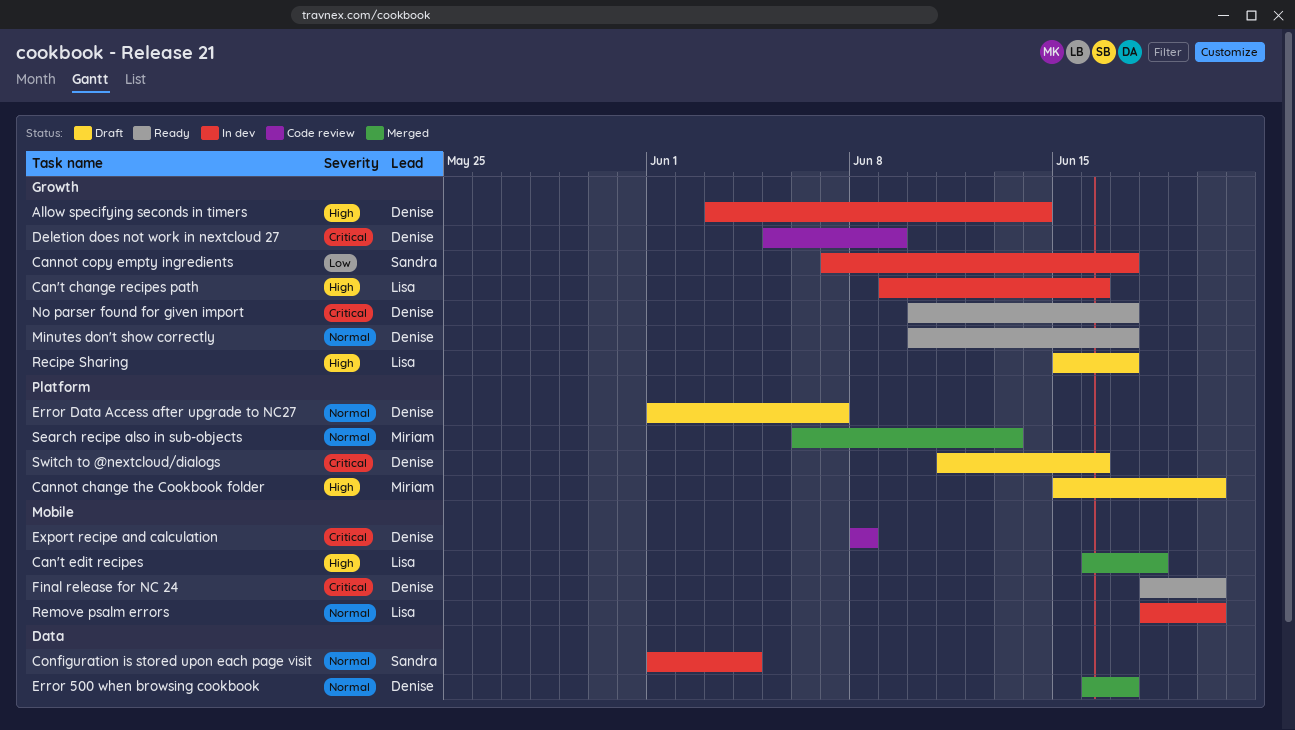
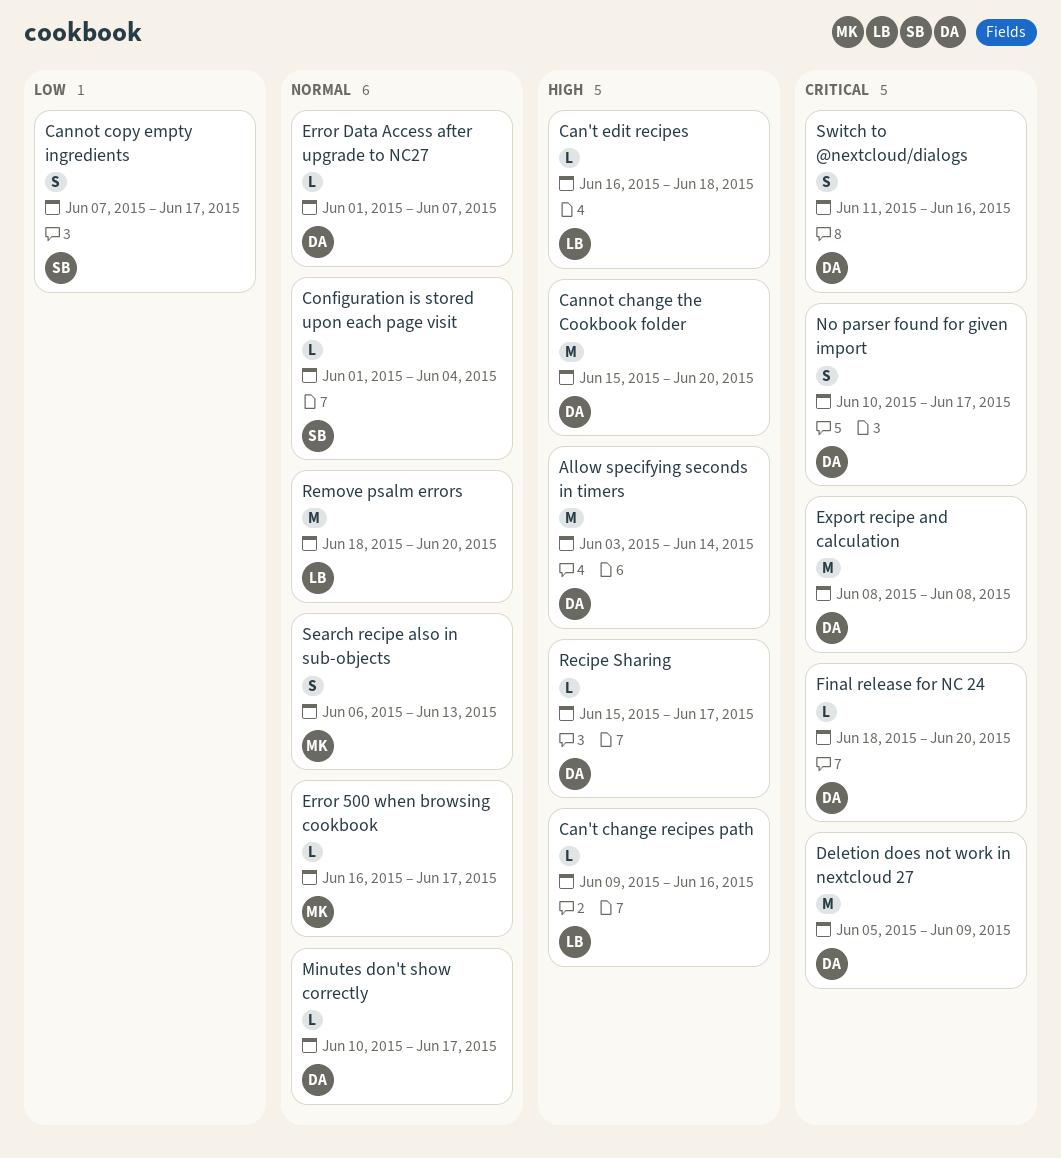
Cannot change the Cookbook folder, owner: Miriam -> Denise
Error 500 when browsing cookbook, owner: Denise -> Miriam
Recipe Sharing, owner: Lisa -> Denise

